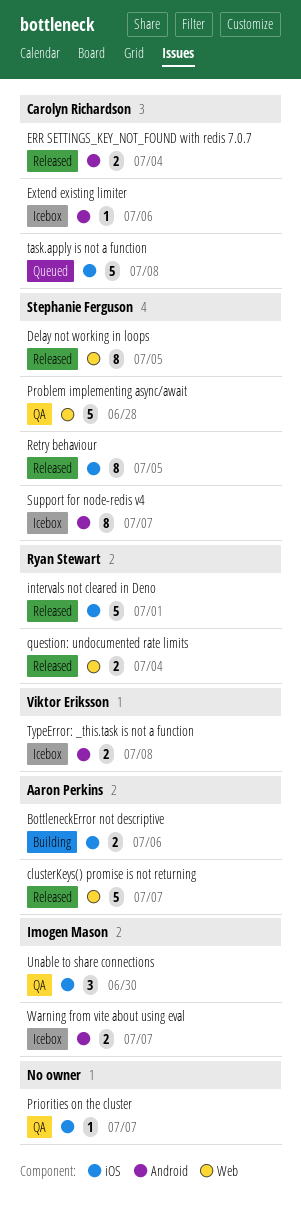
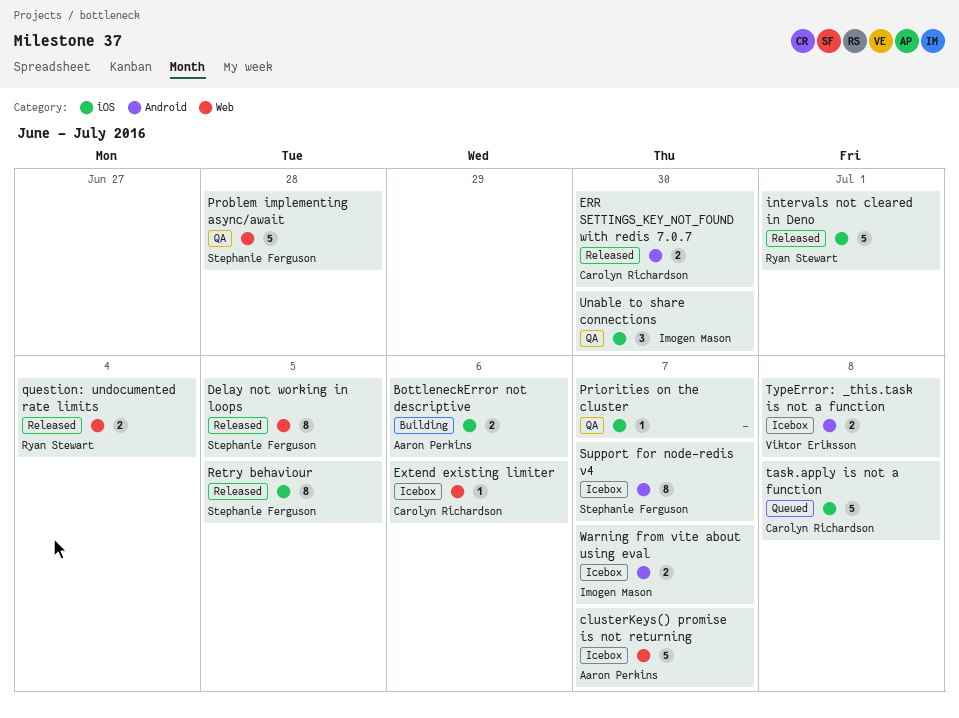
clusterKeys() promise is not returning, status: Released -> Icebox
ERR SETTINGS_KEY_NOT_FOUND with redis 7.0.7, due: Jul 4 -> Jun 30
Extend existing limiter, label: Android -> Web

